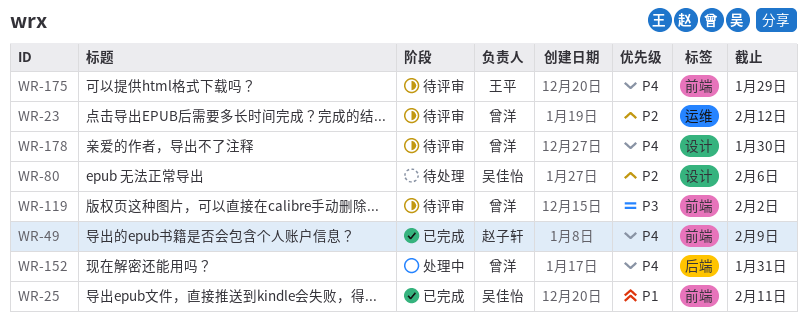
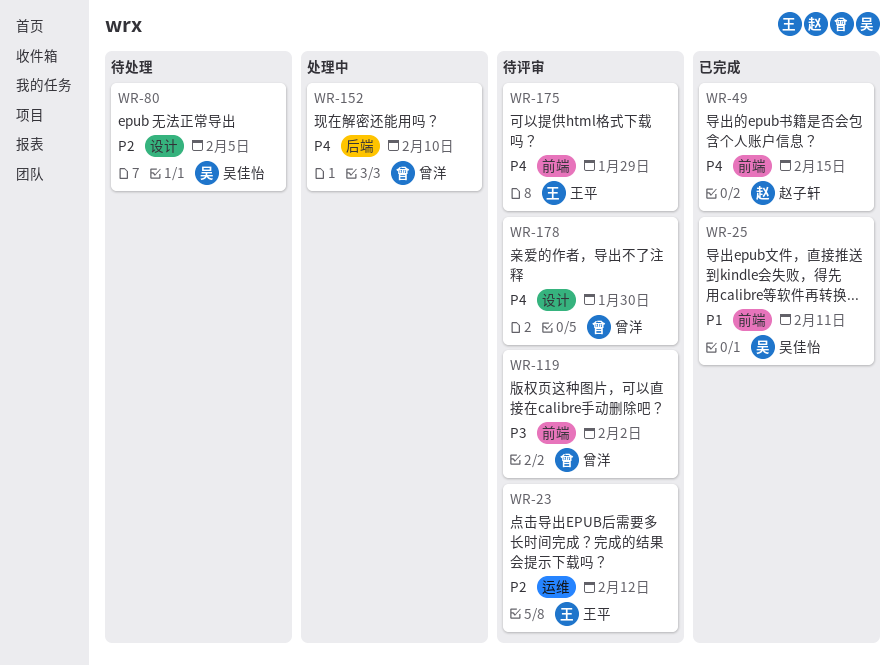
WR-23, owner: 曾洋 -> 王平
WR-49, due: Feb 9 -> Feb 15
WR-80, due: Feb 6 -> Feb 5
WR-152, due: Jan 31 -> Feb 10

